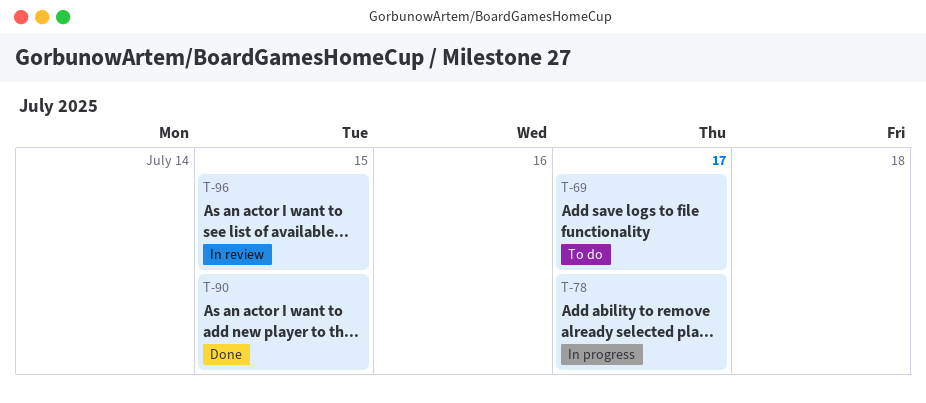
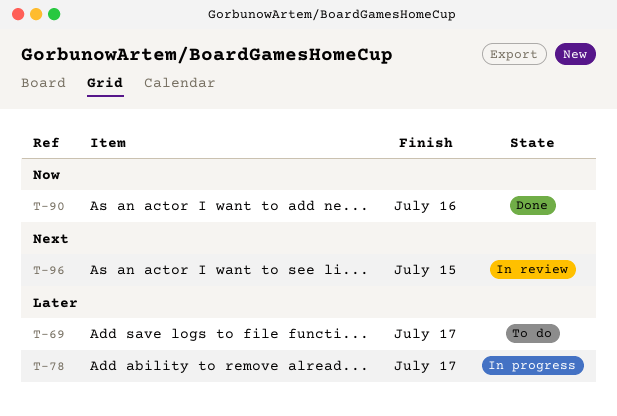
T-90, due: Jul 15 -> Jul 16

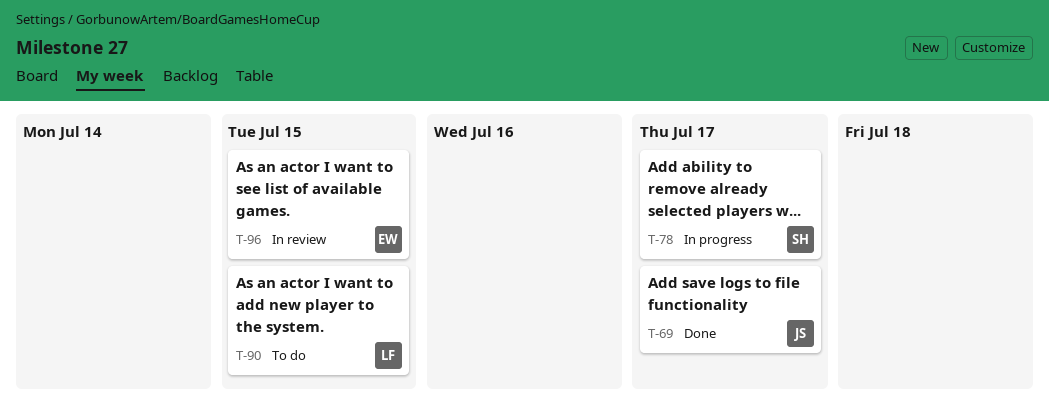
T-69, status: To do -> Done
T-90, status: Done -> To do
T-90, due: Jul 16 -> Jul 15

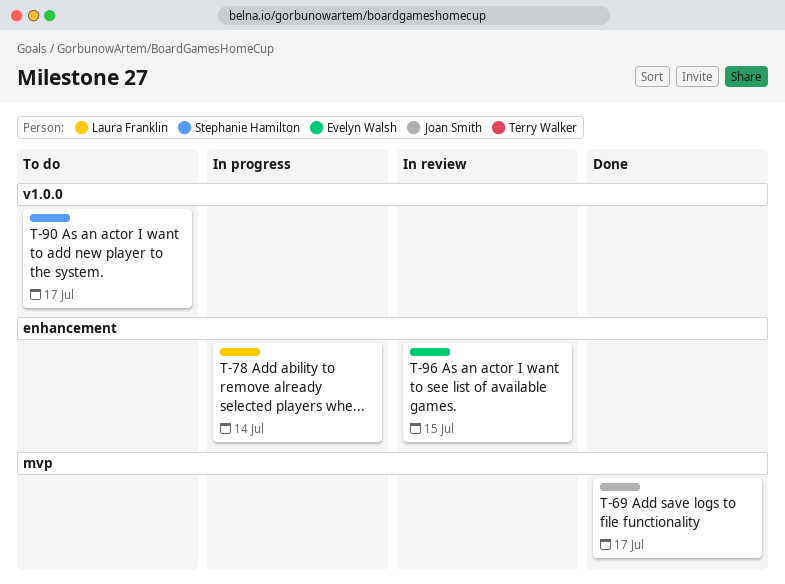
T-78, owner: Stephanie Hamilton -> Laura Franklin
T-78, due: Jul 17 -> Jul 14
T-90, owner: Laura Franklin -> Stephanie Hamilton
T-90, due: Jul 15 -> Jul 17

